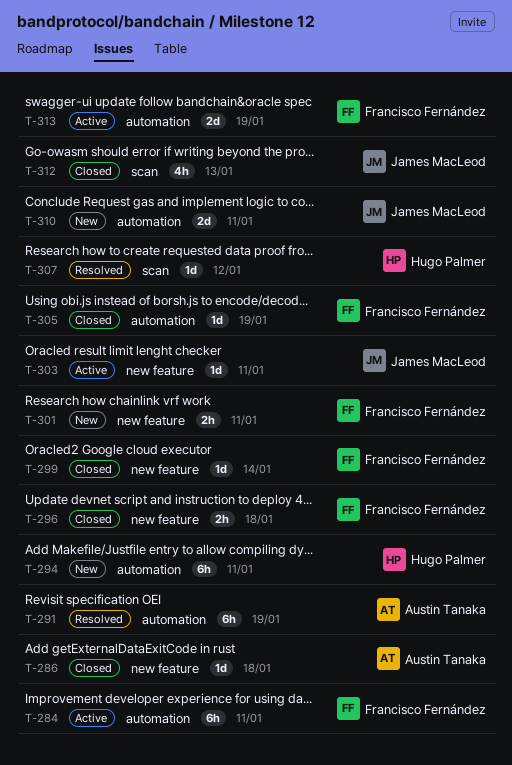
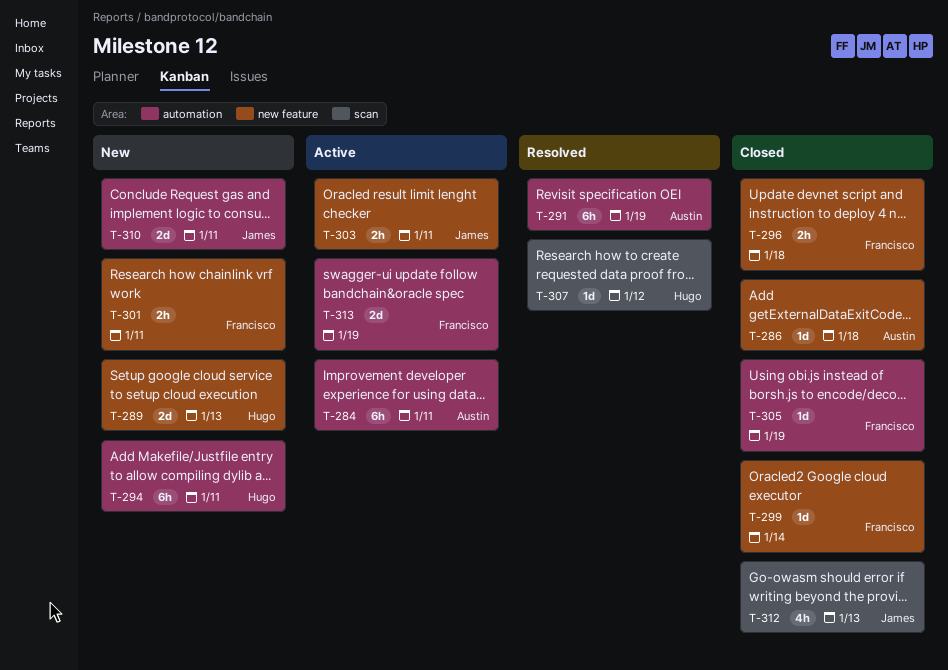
T-284, owner: Francisco Fernández -> Austin Tanaka
T-289: none -> present
T-303, estimate: 1d -> 2h

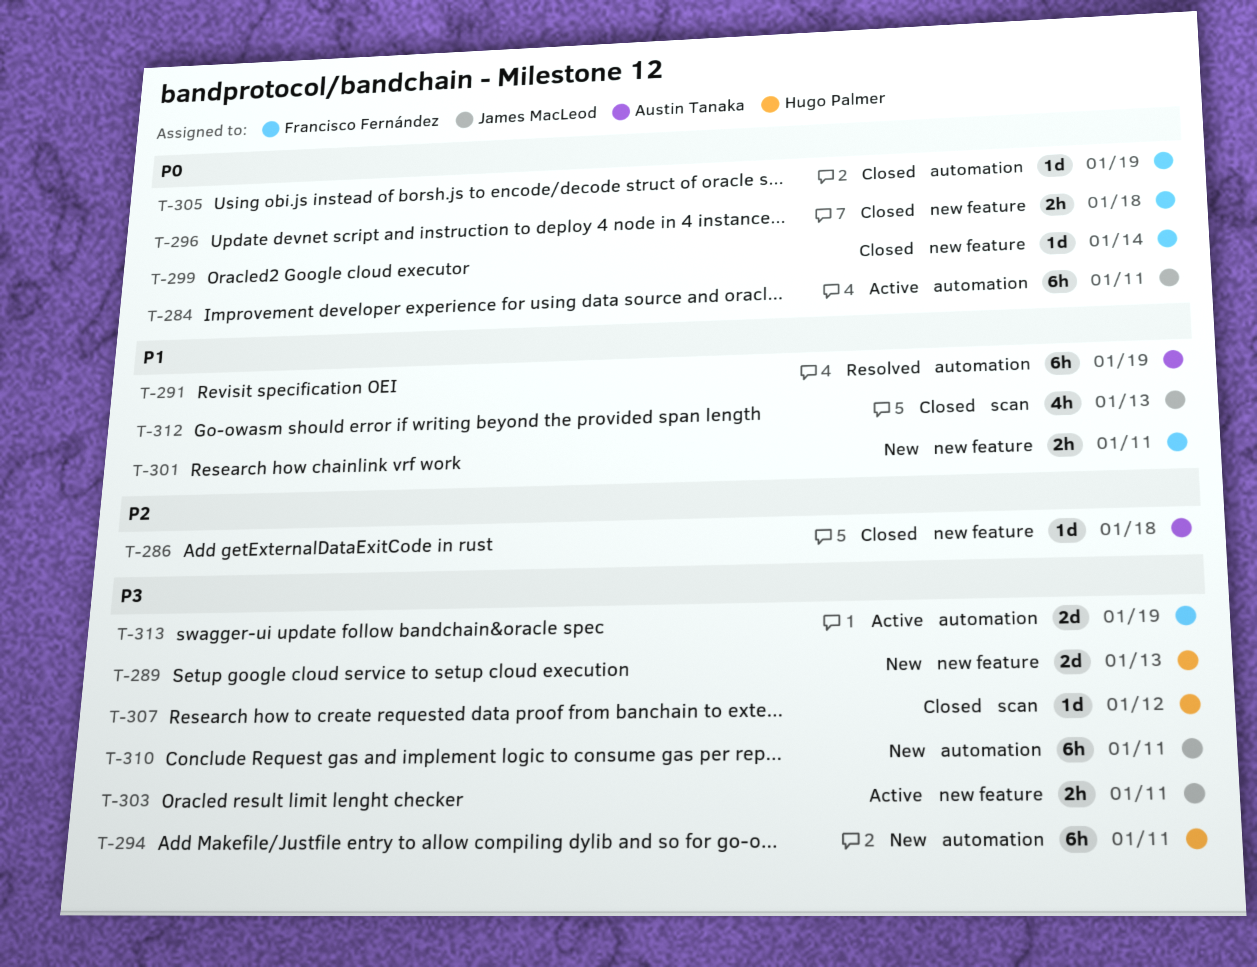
T-284, owner: Austin Tanaka -> James MacLeod
T-307, status: Resolved -> Closed
T-310, estimate: 2d -> 6h

